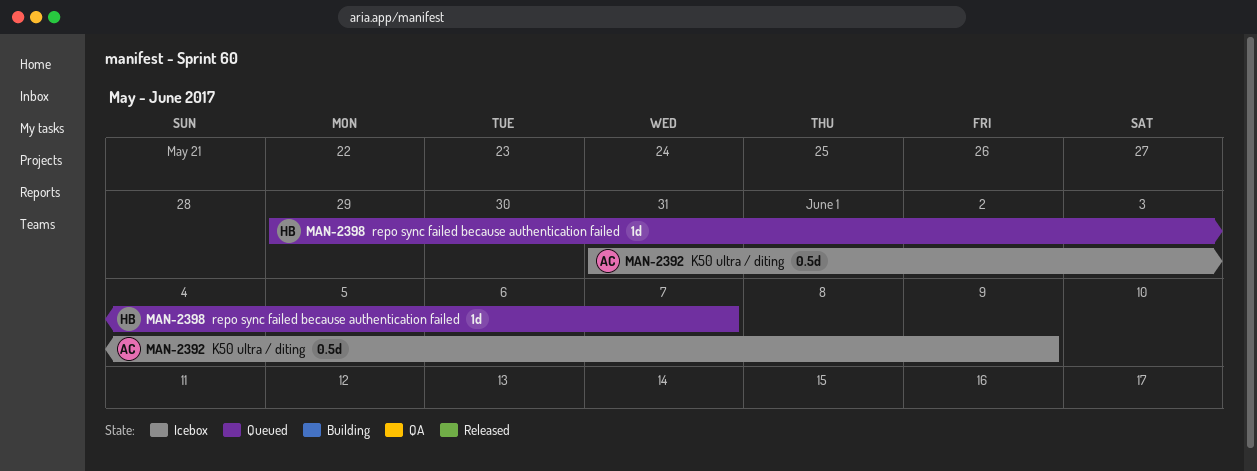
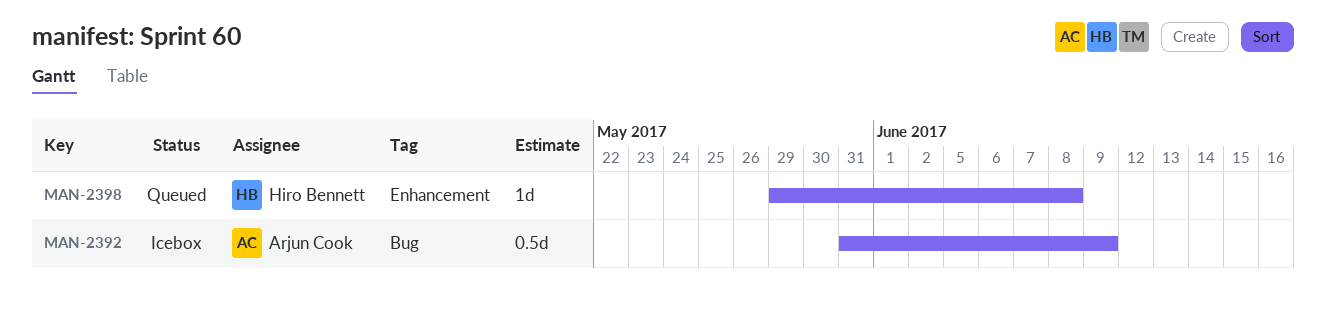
MAN-2398, due: Jun 7 -> Jun 8

